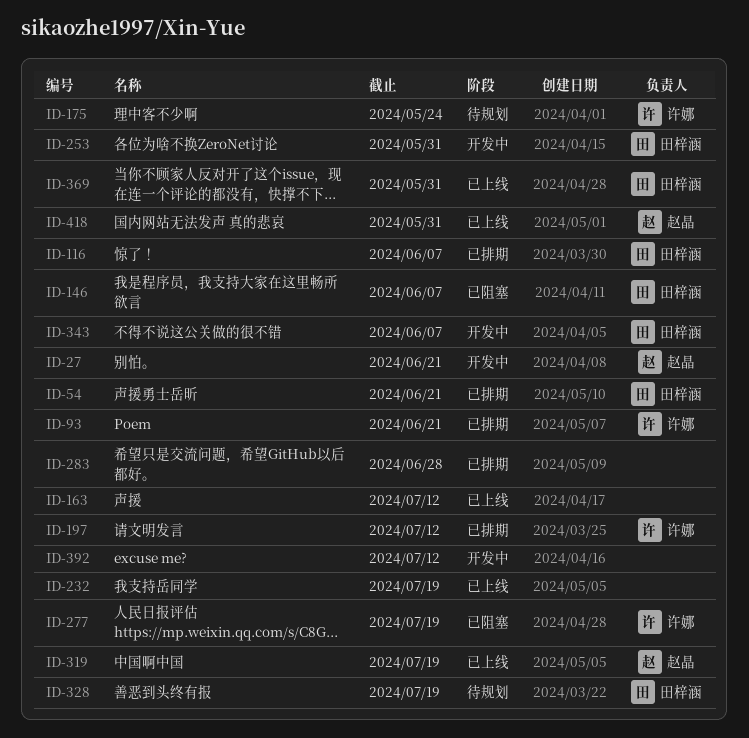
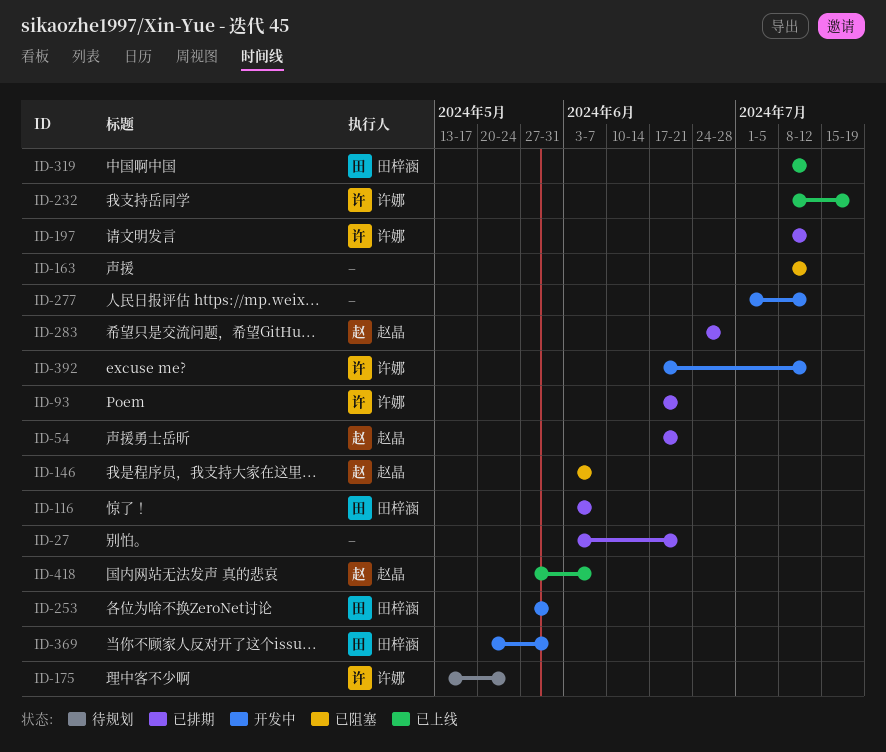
ID-27, status: 开发中 -> 已排期
ID-27, owner: 赵晶 -> none
ID-54, owner: 田梓涵 -> 赵晶
ID-146, owner: 田梓涵 -> 赵晶
ID-163, status: 已上线 -> 已阻塞
ID-232, owner: none -> 许娜
ID-277, status: 已阻塞 -> 开发中
ID-277, owner: 许娜 -> none
ID-277, due: Jul 19 -> Jul 12
ID-283, owner: none -> 赵晶
ID-319, owner: 赵晶 -> 田梓涵
ID-319, due: Jul 19 -> Jul 12
ID-328: present -> none
ID-343: present -> none
ID-369, status: 已上线 -> 开发中
ID-392, owner: none -> 许娜
ID-418, due: May 31 -> Jun 7

